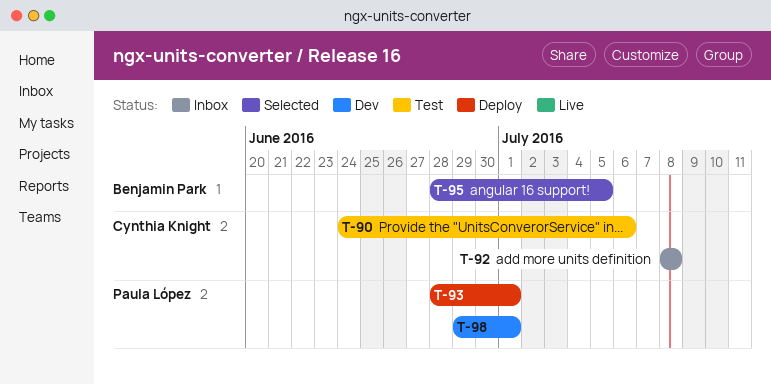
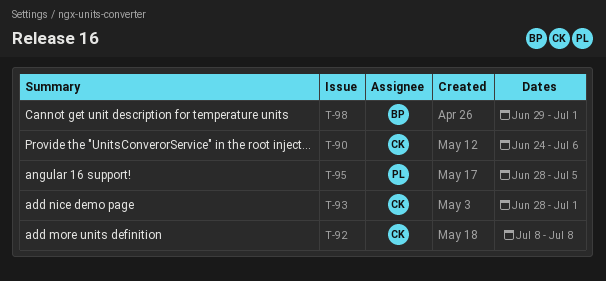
T-93, owner: Paula López -> Cynthia Knight
T-95, owner: Benjamin Park -> Paula López
T-98, owner: Paula López -> Benjamin Park

